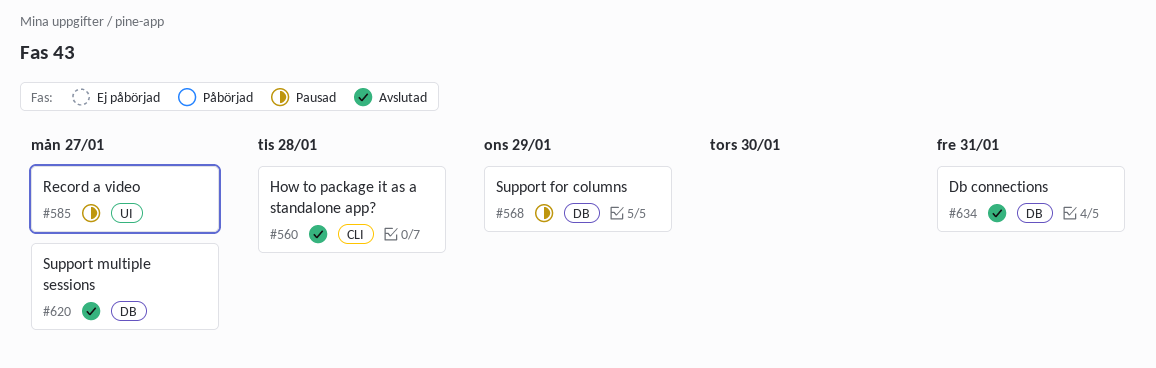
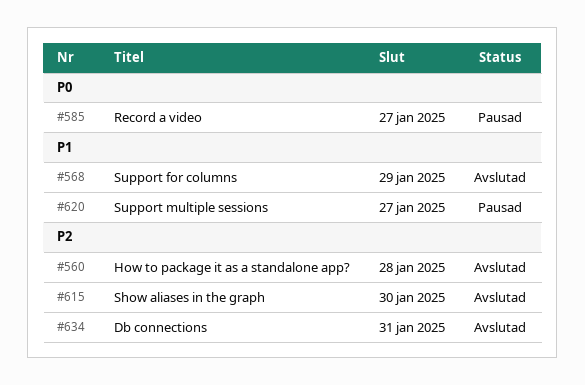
#568, status: Pausad -> Avslutad
#615: none -> present
#620, status: Avslutad -> Pausad

